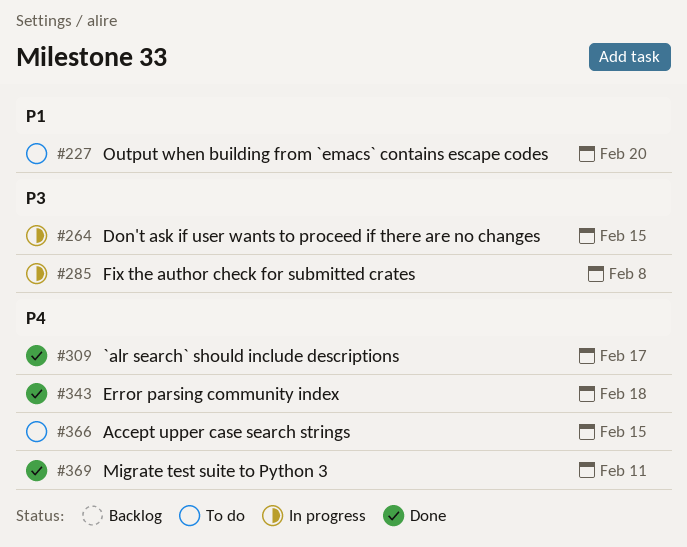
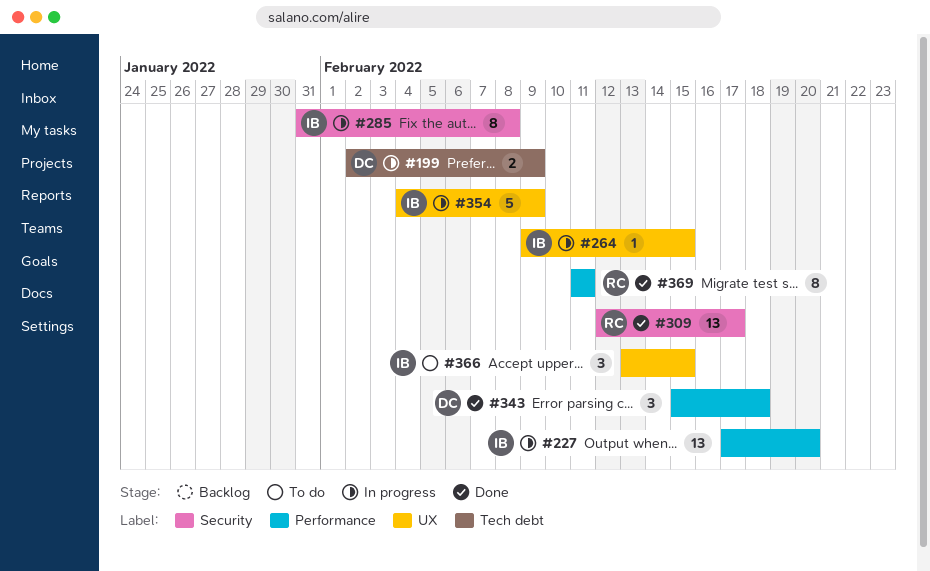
#199: none -> present
#227, status: To do -> In progress
#354: none -> present

